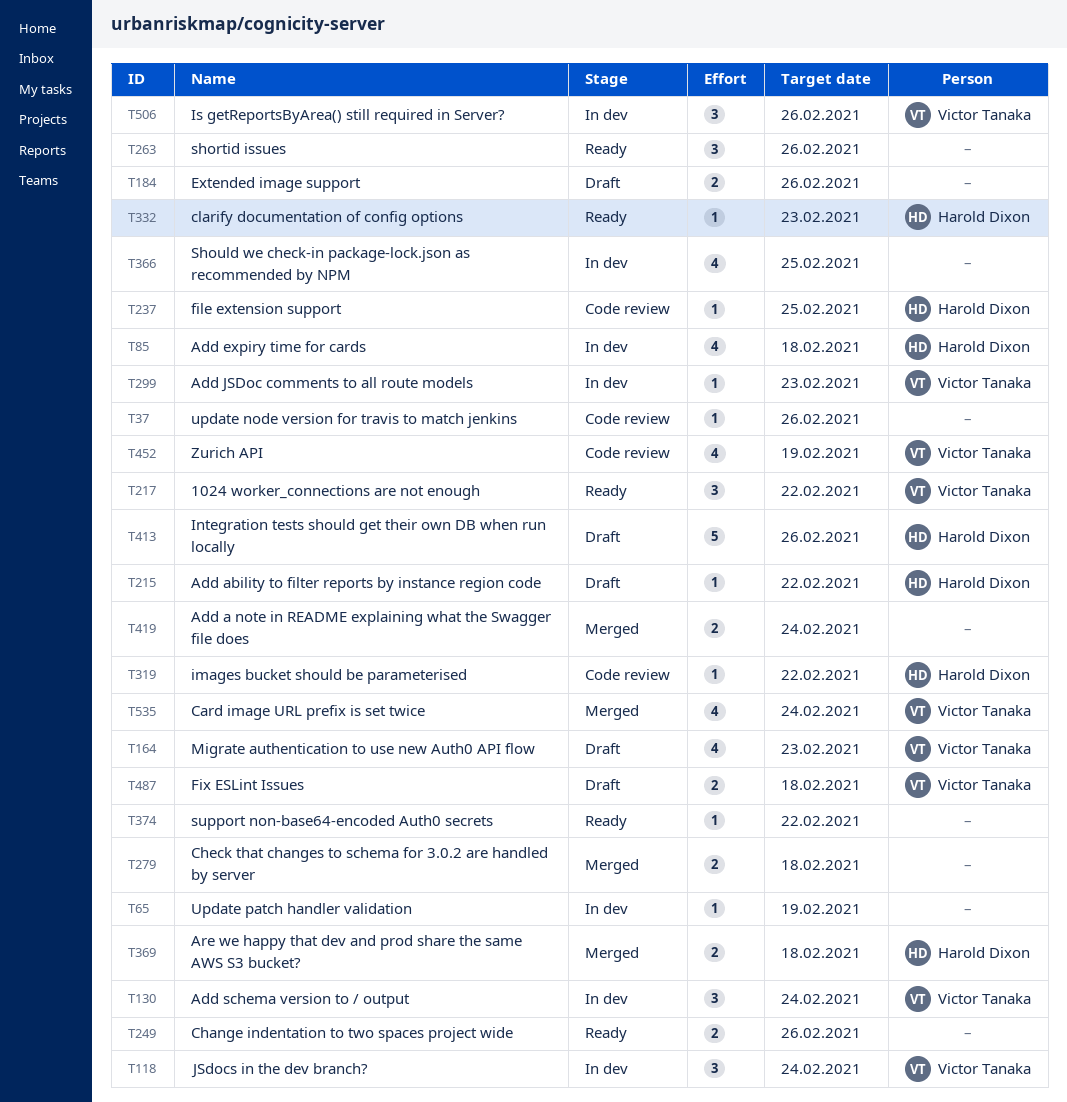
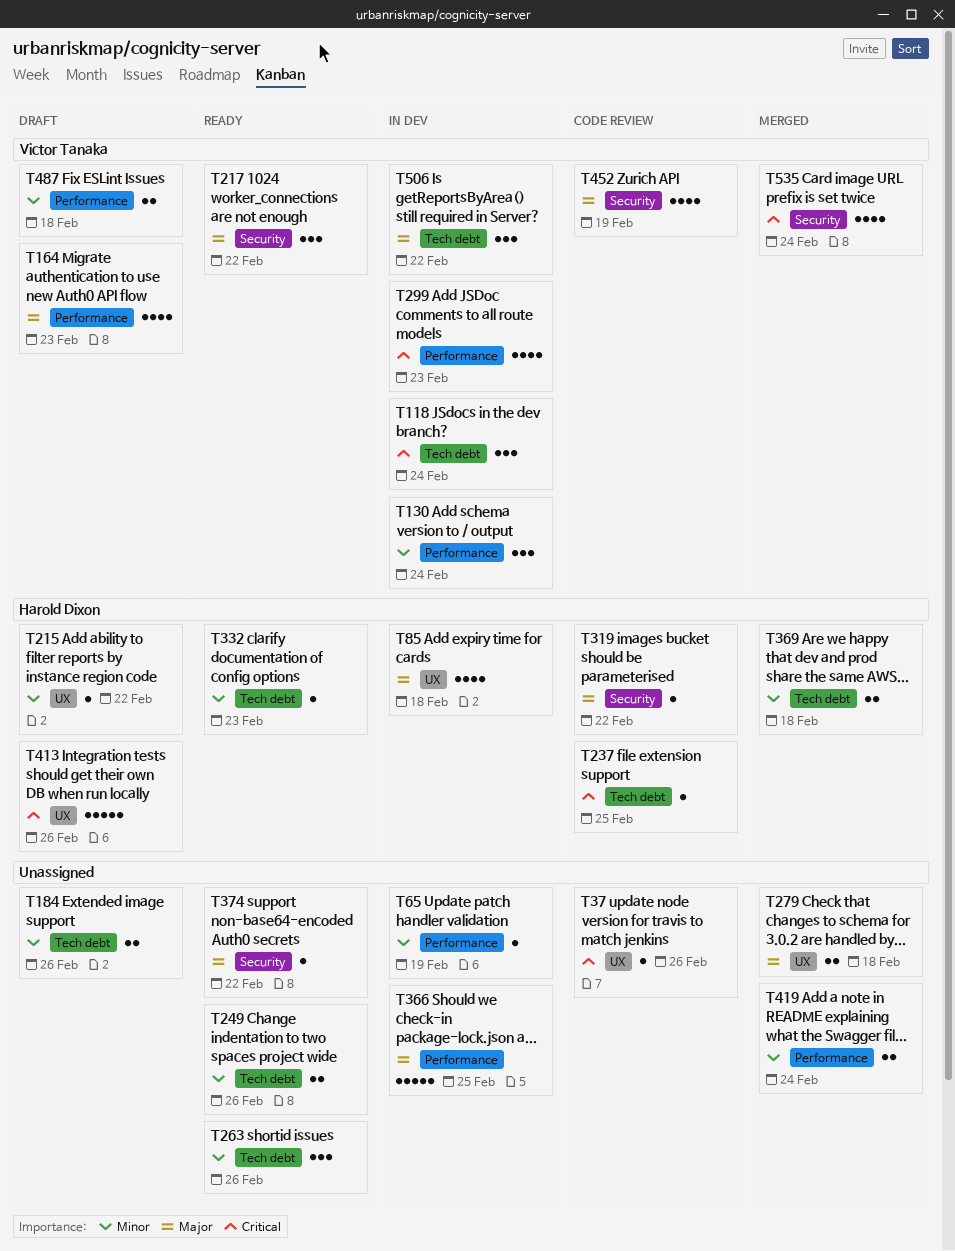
T299, estimate: 1 -> 4
T366, estimate: 4 -> 5
T506, due: Feb 26 -> Feb 22

